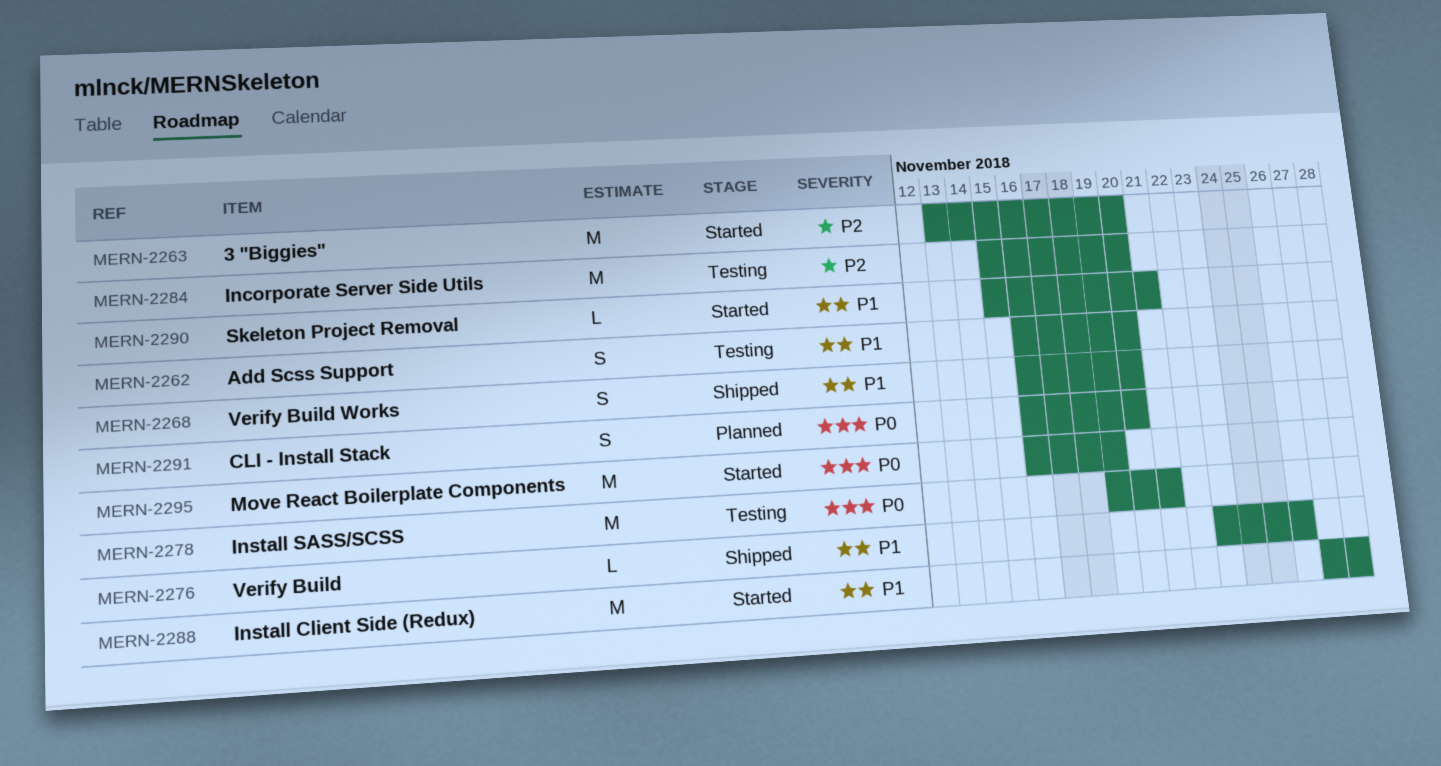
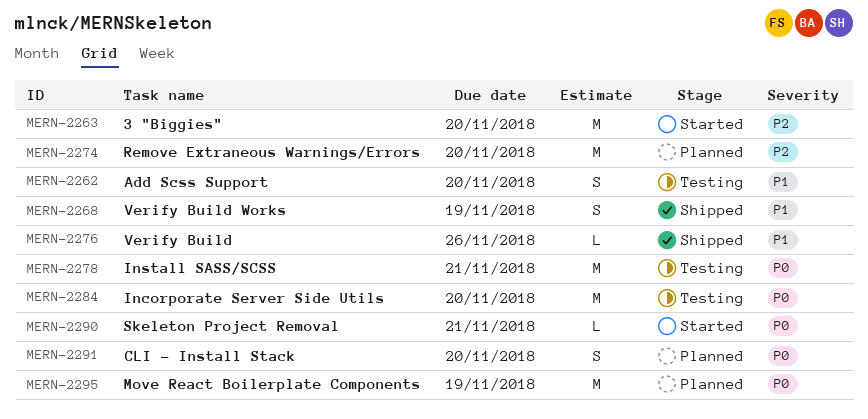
MERN-2268, due: Nov 20 -> Nov 19
MERN-2274: none -> present
MERN-2284, priority: P2 -> P0
MERN-2288: present -> none
MERN-2290, priority: P1 -> P0
MERN-2295, status: Started -> Planned

